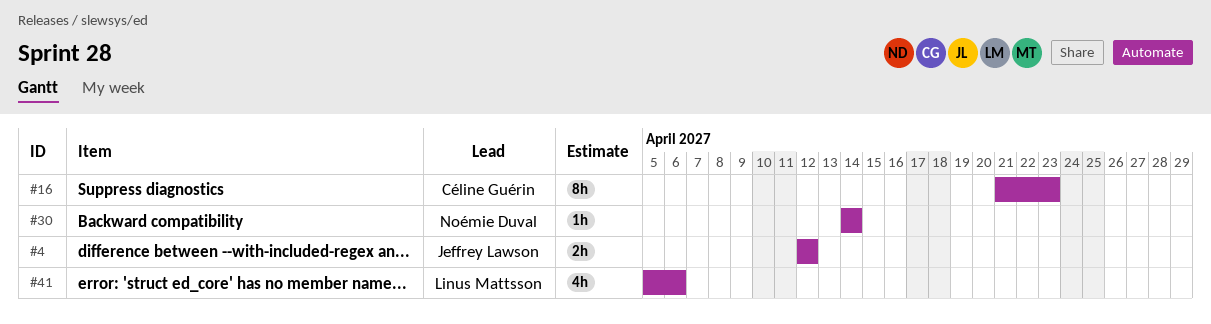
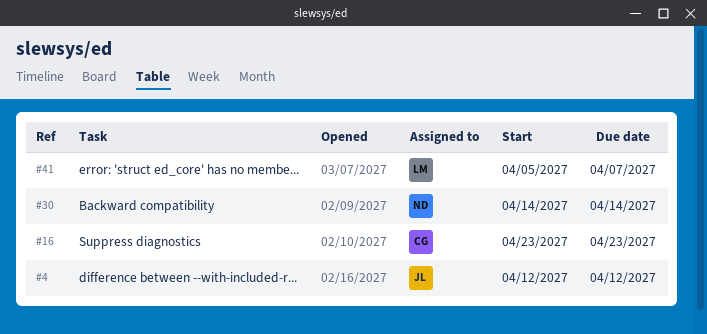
#16, start: Apr 21 -> Apr 23
#41, due: Apr 6 -> Apr 7

